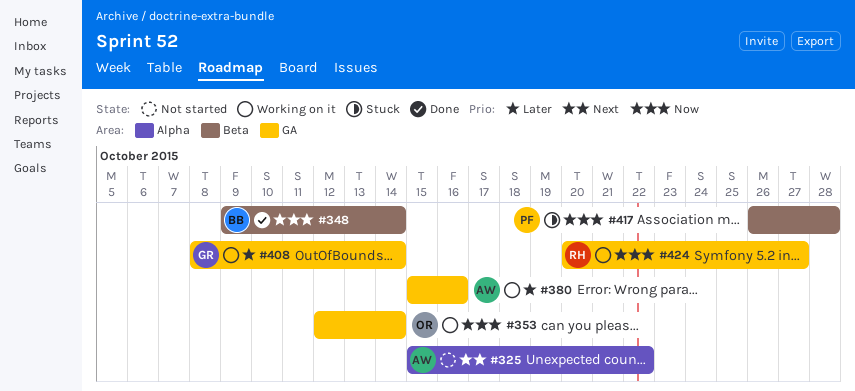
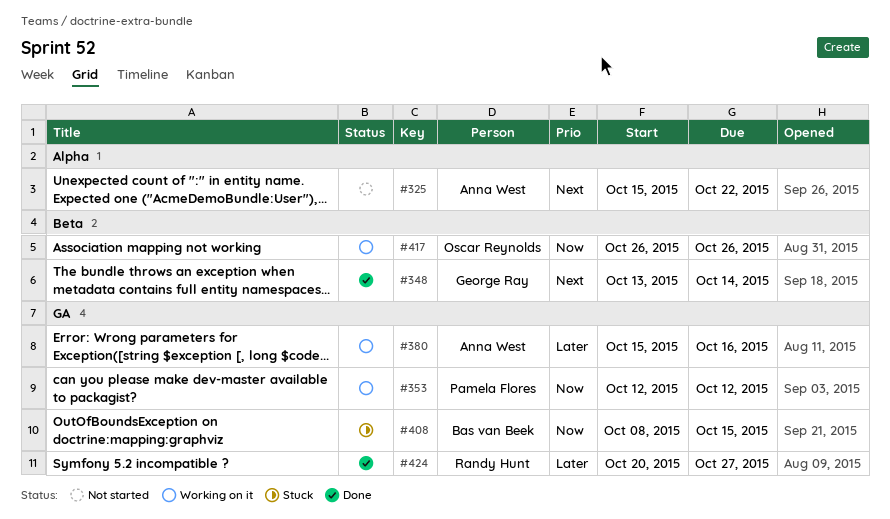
#348, owner: Bas van Beek -> George Ray
#348, priority: Now -> Next
#348, start: Oct 9 -> Oct 13
#353, owner: Oscar Reynolds -> Pamela Flores
#353, due: Oct 14 -> Oct 12
#408, status: Working on it -> Stuck
#408, owner: George Ray -> Bas van Beek
#408, priority: Later -> Now
#408, due: Oct 14 -> Oct 15
#417, status: Stuck -> Working on it
#417, owner: Pamela Flores -> Oscar Reynolds
#417, due: Oct 28 -> Oct 26
#424, status: Working on it -> Done
#424, priority: Now -> Later

